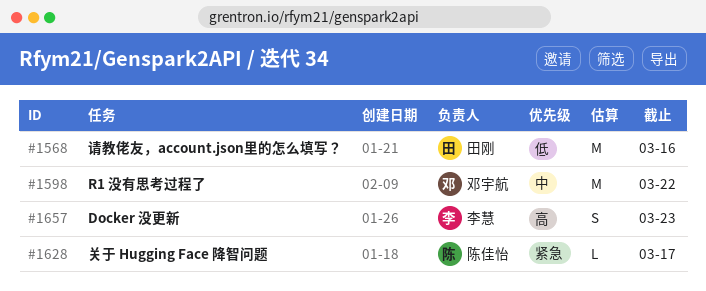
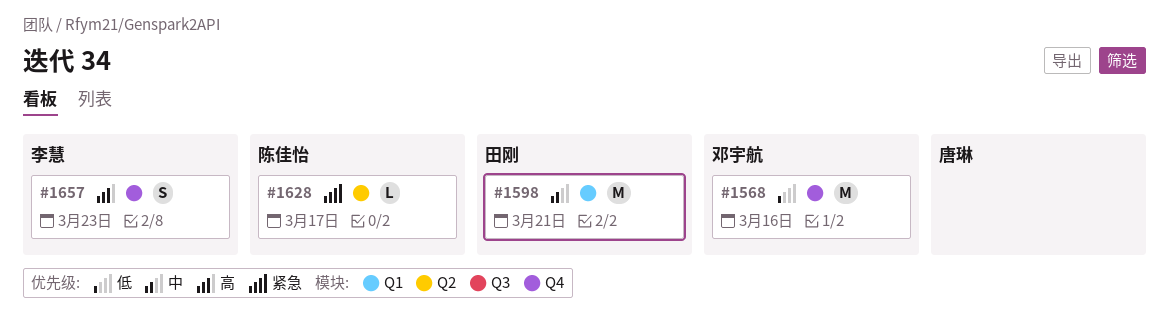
#1568, owner: 田刚 -> 邓宇航
#1598, owner: 邓宇航 -> 田刚
#1598, due: Mar 22 -> Mar 21

